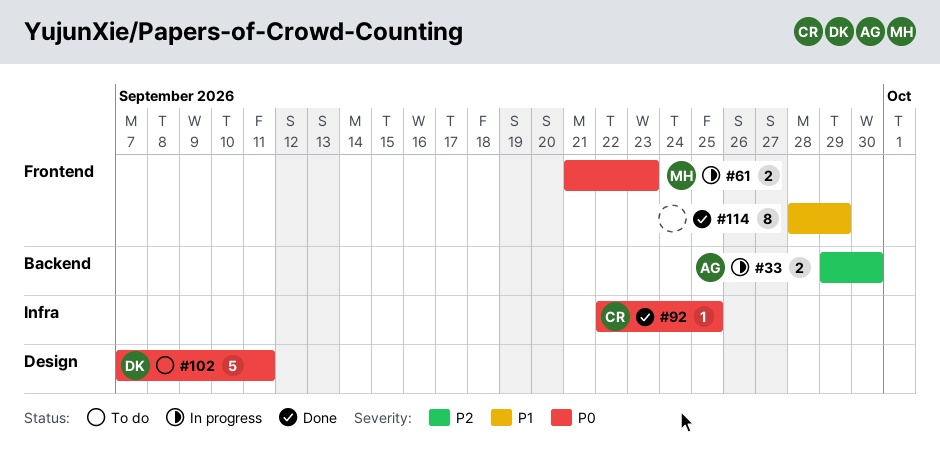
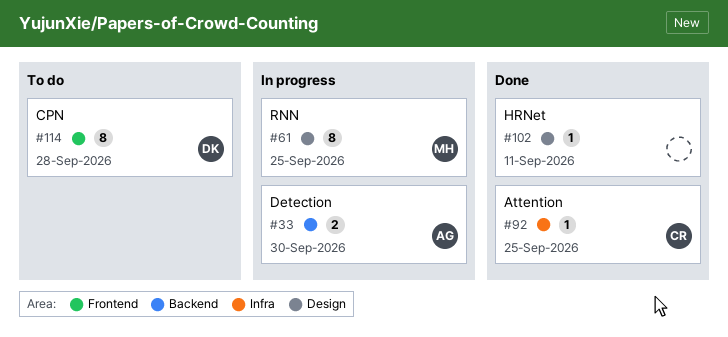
#61, label: Frontend -> Design
#61, estimate: 2 -> 8
#61, due: Sep 23 -> Sep 25
#102, status: To do -> Done
#102, owner: DK -> none
#102, estimate: 5 -> 1
#114, status: Done -> To do
#114, owner: none -> DK
#114, due: Sep 29 -> Sep 28

